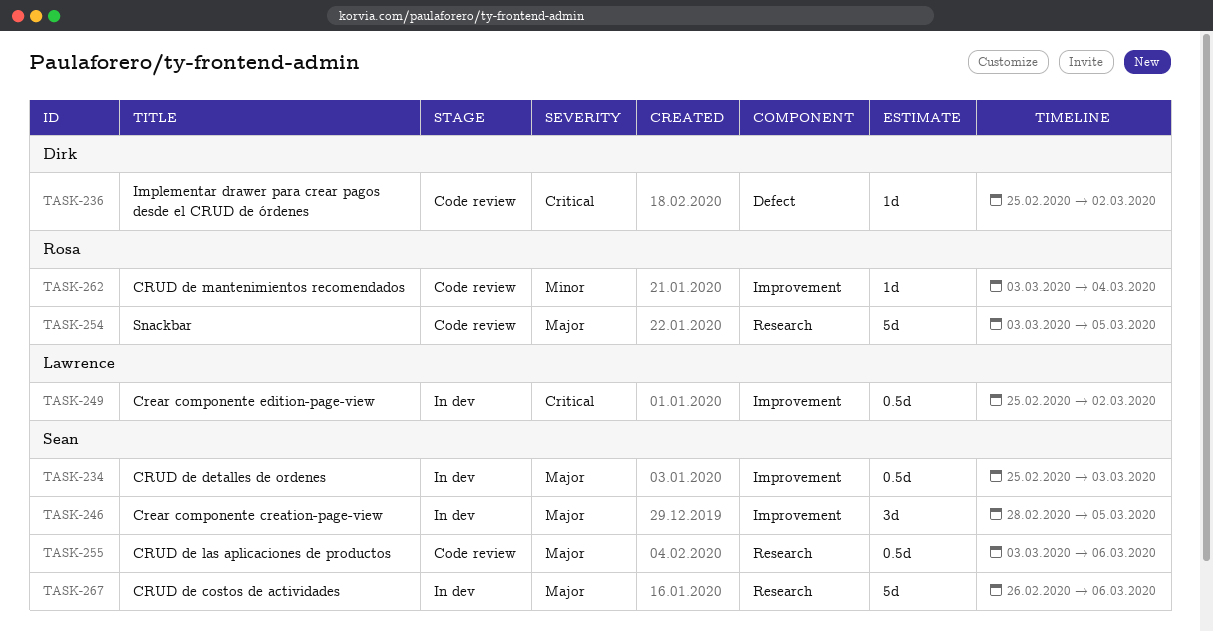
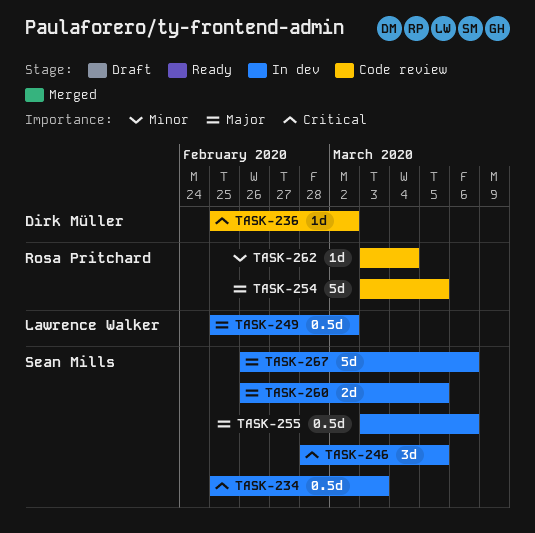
TASK-234, priority: Major -> Critical
TASK-246, priority: Major -> Critical
TASK-249, priority: Critical -> Major
TASK-255, status: Code review -> In dev
TASK-260: none -> present

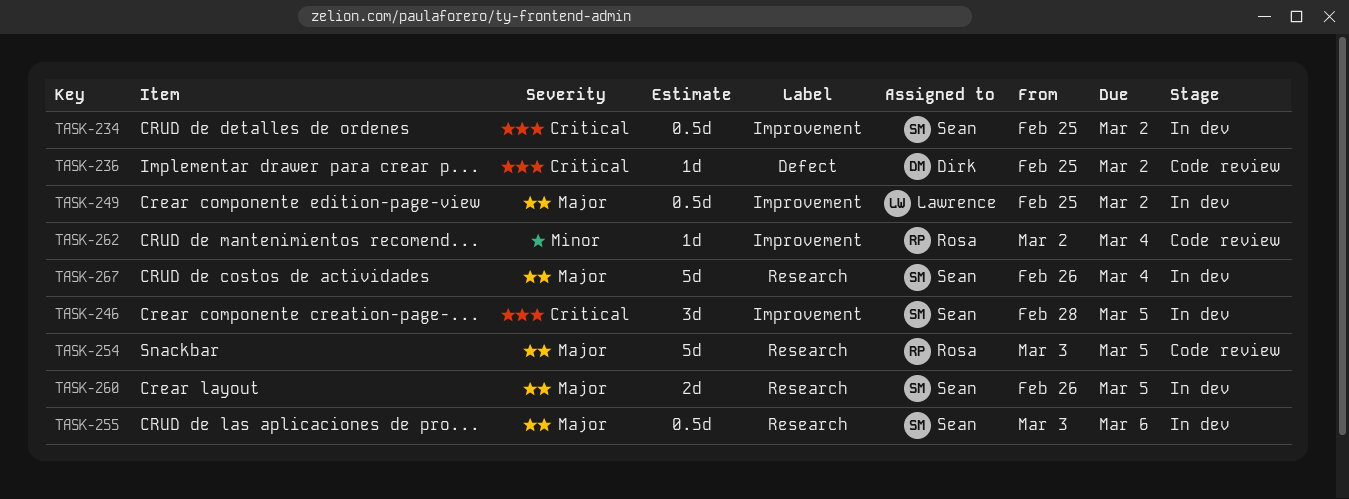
TASK-234, due: Mar 3 -> Mar 2
TASK-262, start: Mar 3 -> Mar 2
TASK-267, due: Mar 6 -> Mar 4

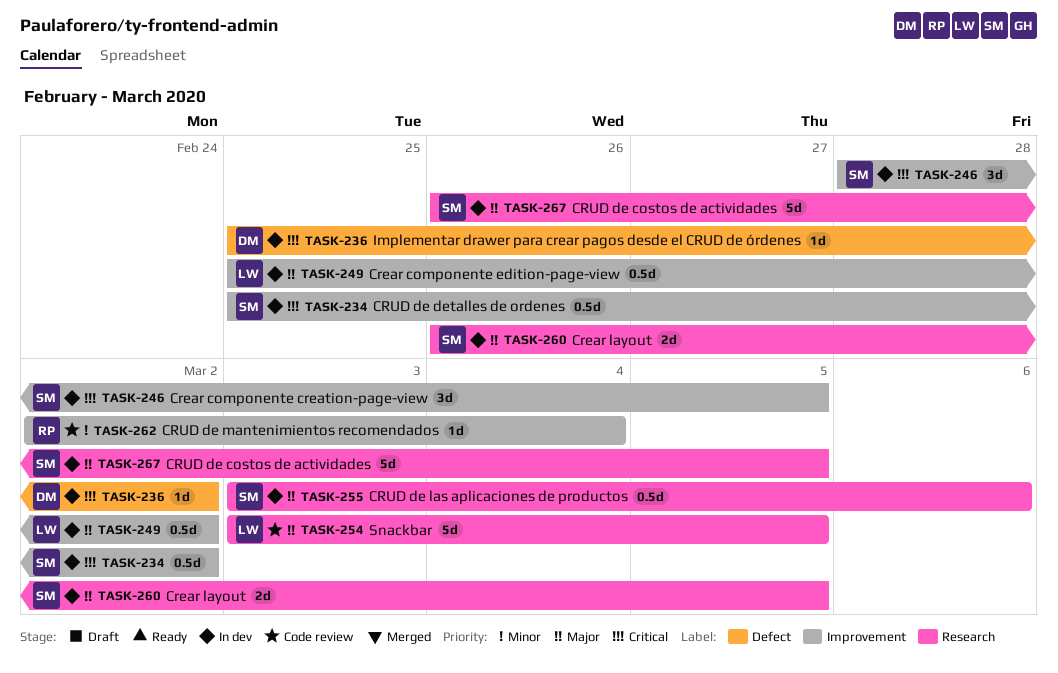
TASK-236, status: Code review -> In dev
TASK-254, owner: Rosa -> Lawrence
TASK-267, due: Mar 4 -> Mar 5

